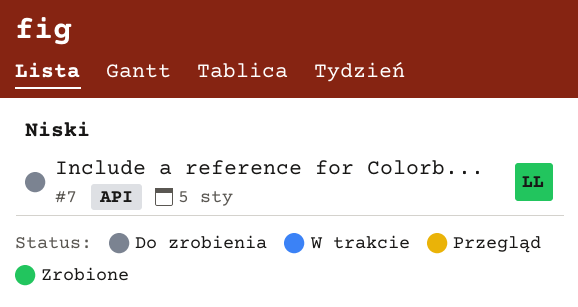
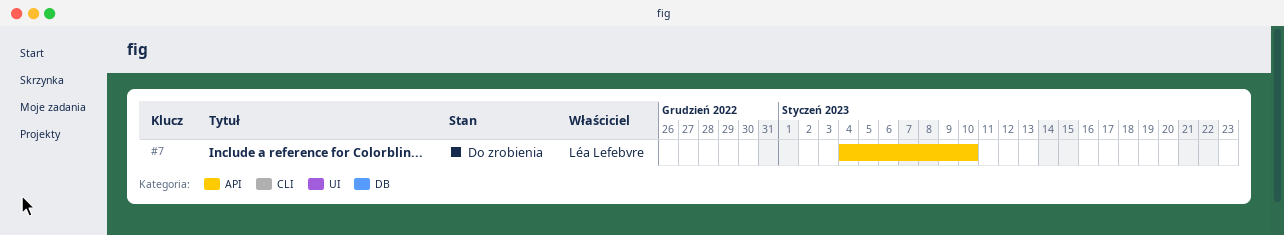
#7, due: Jan 5 -> Jan 10

